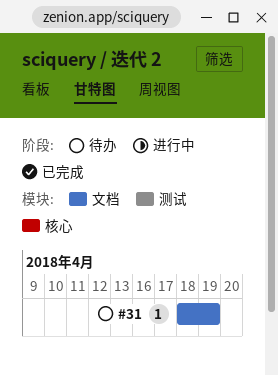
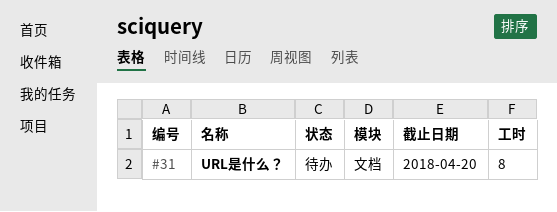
#31, estimate: 1 -> 8
#31, due: Apr 19 -> Apr 20

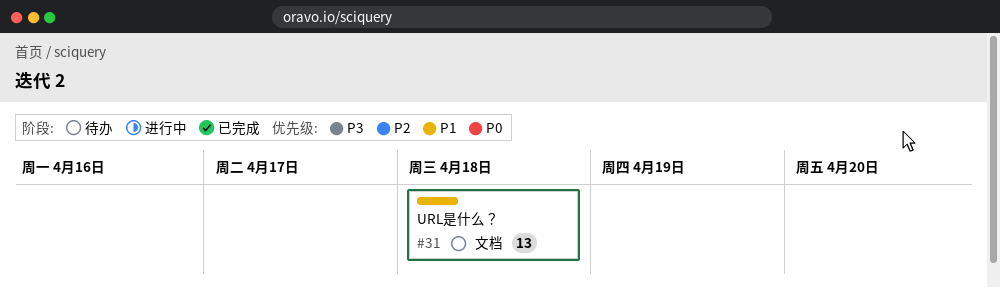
#31, estimate: 8 -> 13
#31, due: Apr 20 -> Apr 18

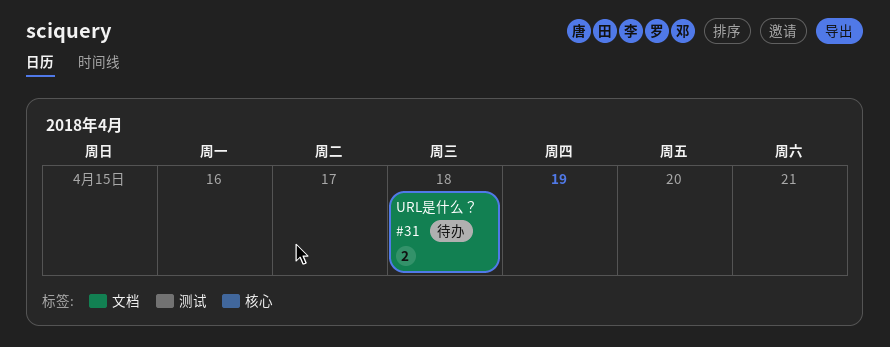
#31, estimate: 13 -> 2

